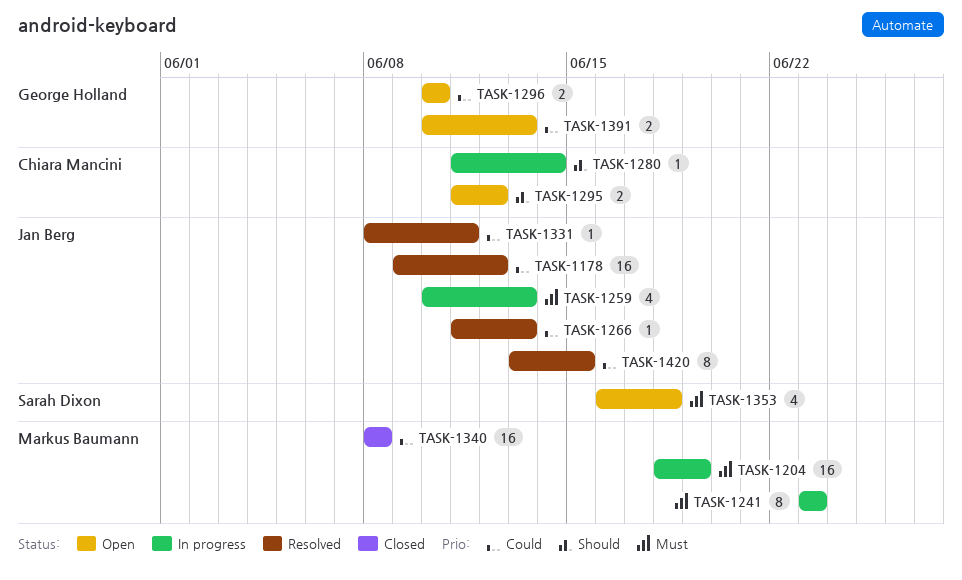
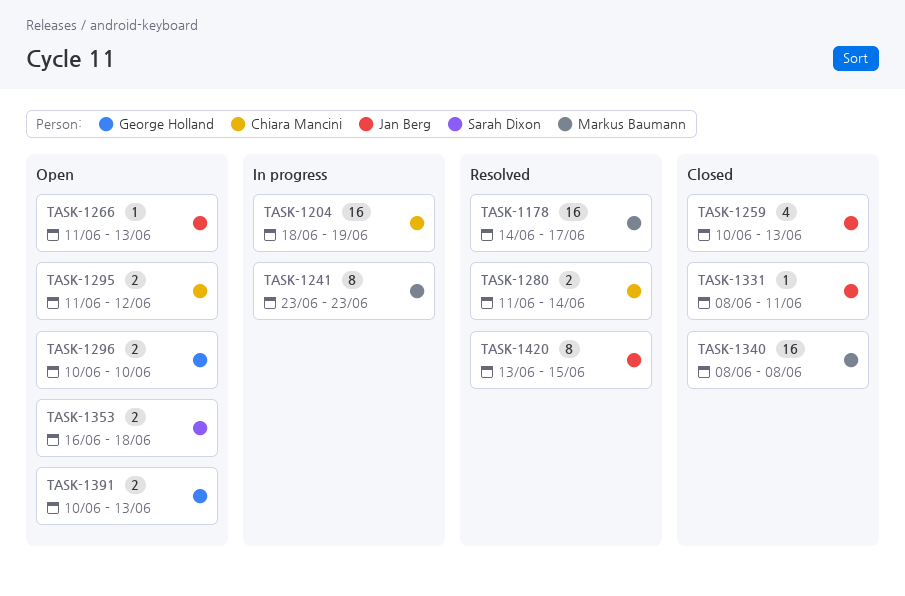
TASK-1178, owner: Jan Berg -> Markus Baumann
TASK-1178, start: Jun 9 -> Jun 14
TASK-1178, due: Jun 12 -> Jun 17
TASK-1204, owner: Markus Baumann -> Chiara Mancini
TASK-1259, status: In progress -> Closed
TASK-1266, status: Resolved -> Open
TASK-1280, status: In progress -> Resolved
TASK-1280, estimate: 1 -> 2
TASK-1331, status: Resolved -> Closed
TASK-1353, estimate: 4 -> 2

